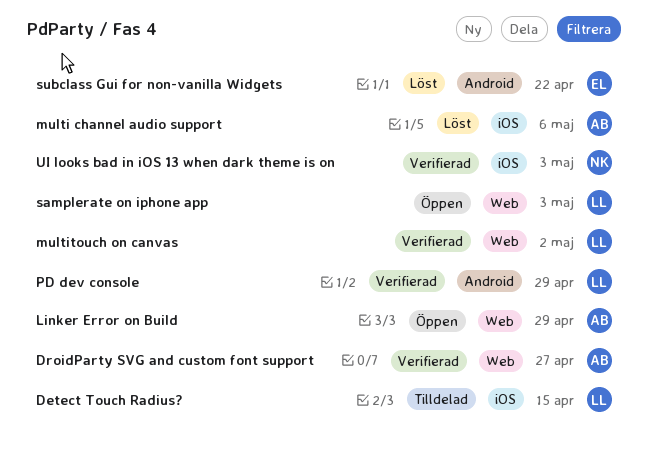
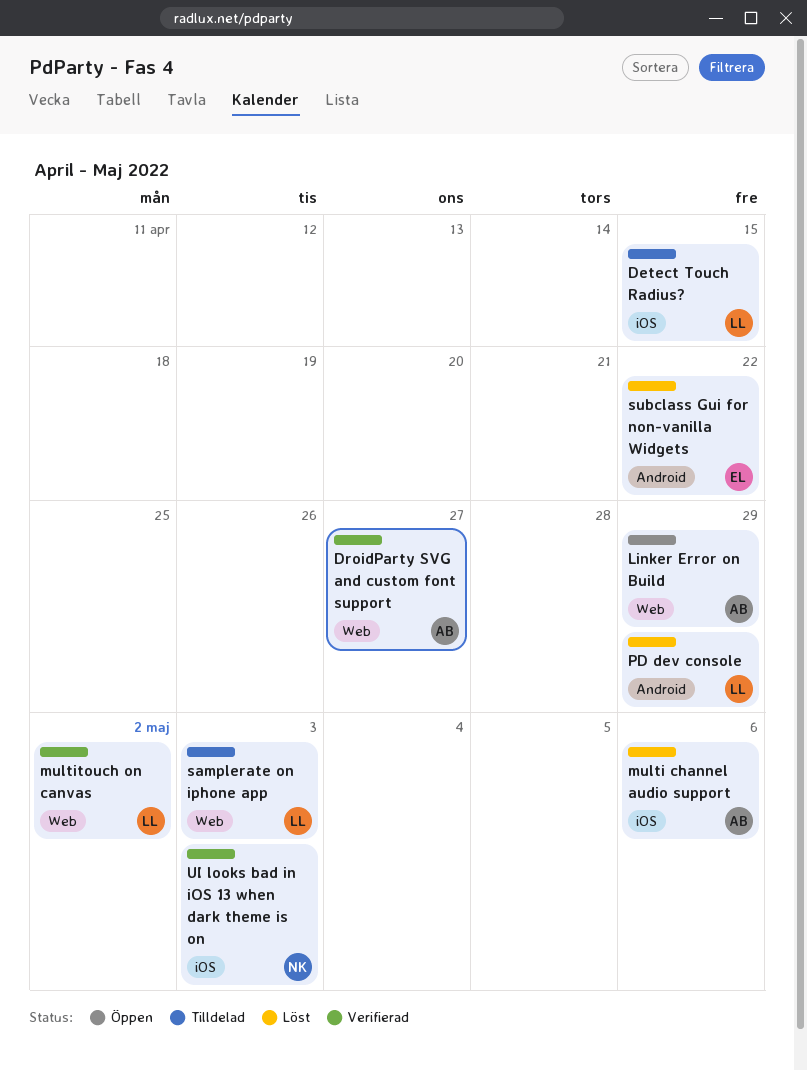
PD dev console, status: Verifierad -> Löst
samplerate on iphone app, status: Öppen -> Tilldelad

